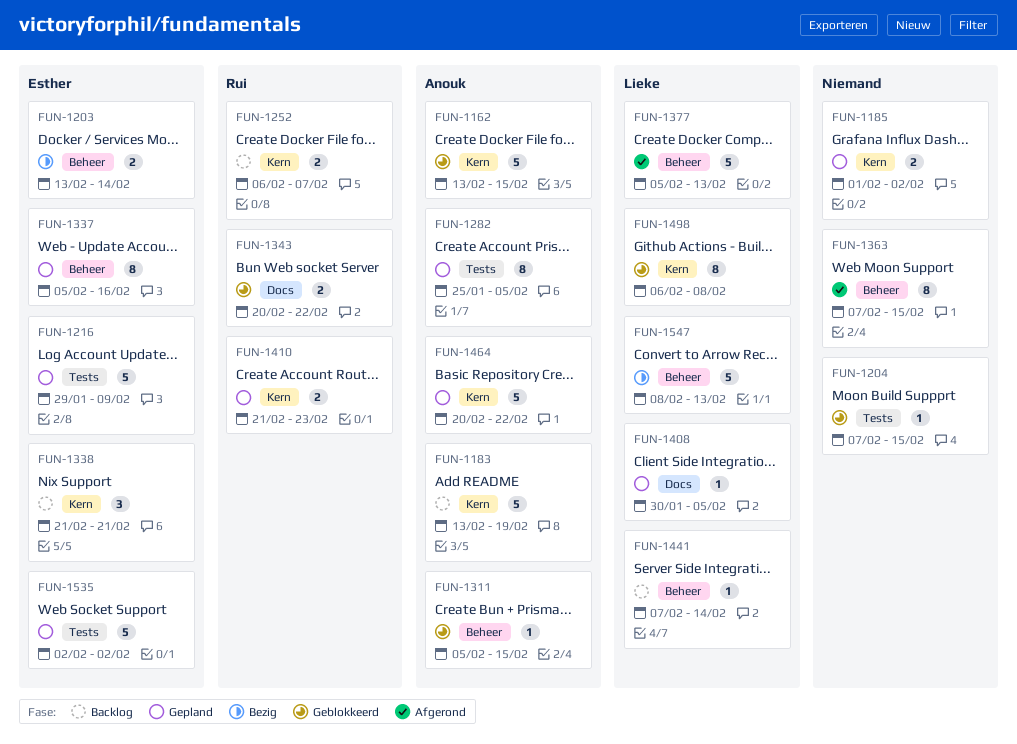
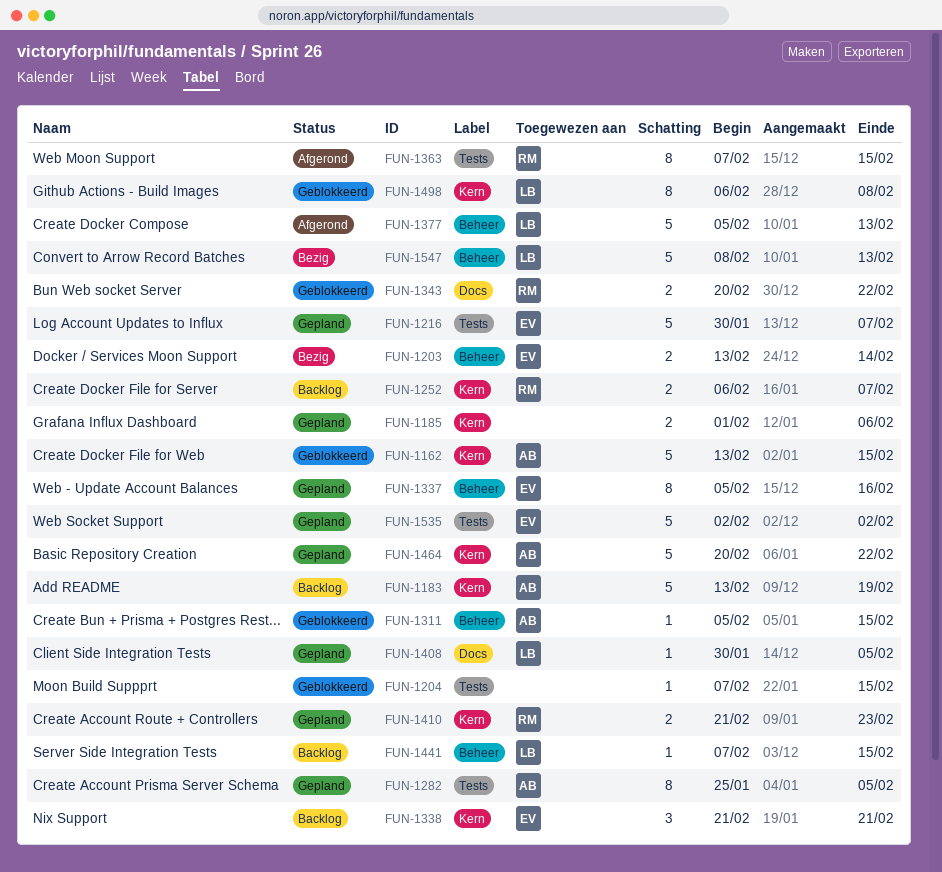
FUN-1185, due: Feb 2 -> Feb 6
FUN-1216, start: Jan 29 -> Jan 30
FUN-1216, due: Feb 9 -> Feb 7
FUN-1363, owner: none -> Rui
FUN-1363, label: Beheer -> Tests
FUN-1441, due: Feb 14 -> Feb 15

